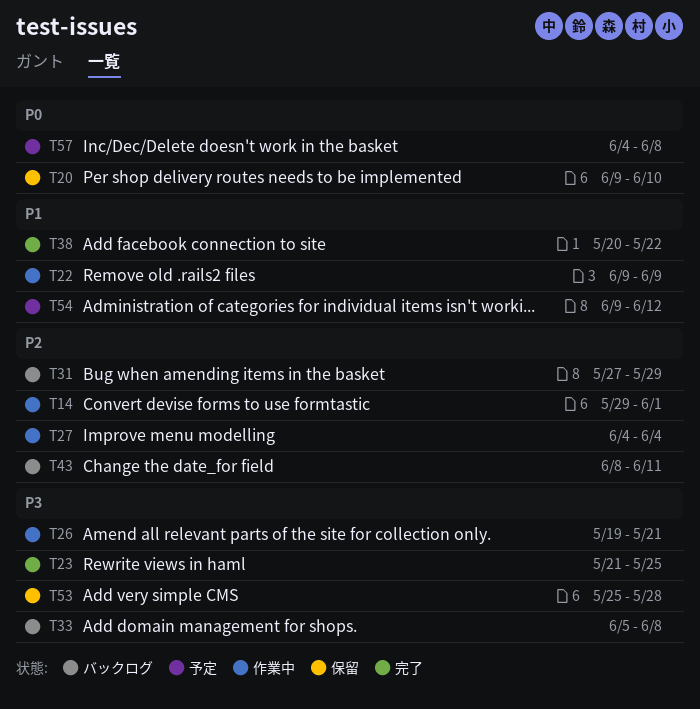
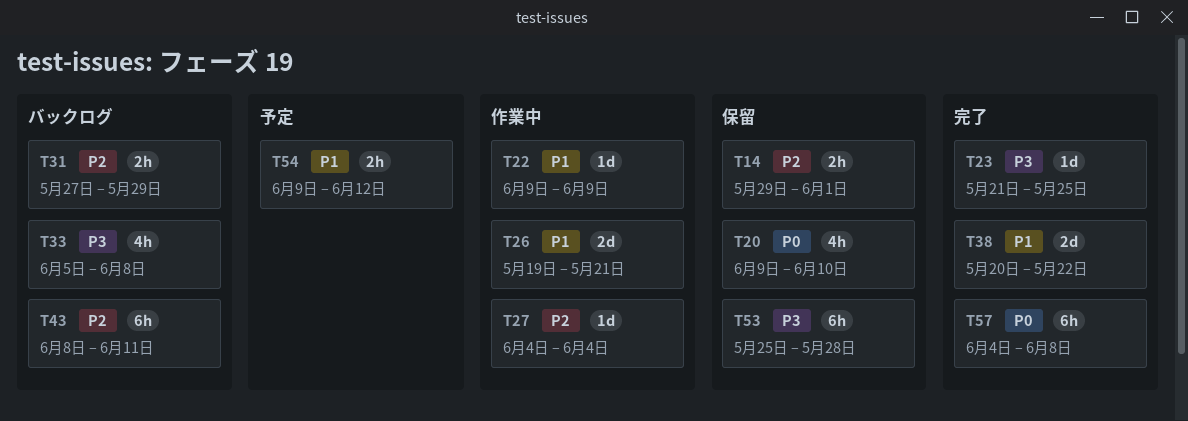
T14, status: 作業中 -> 保留
T26, priority: P3 -> P1
T57, status: 予定 -> 完了

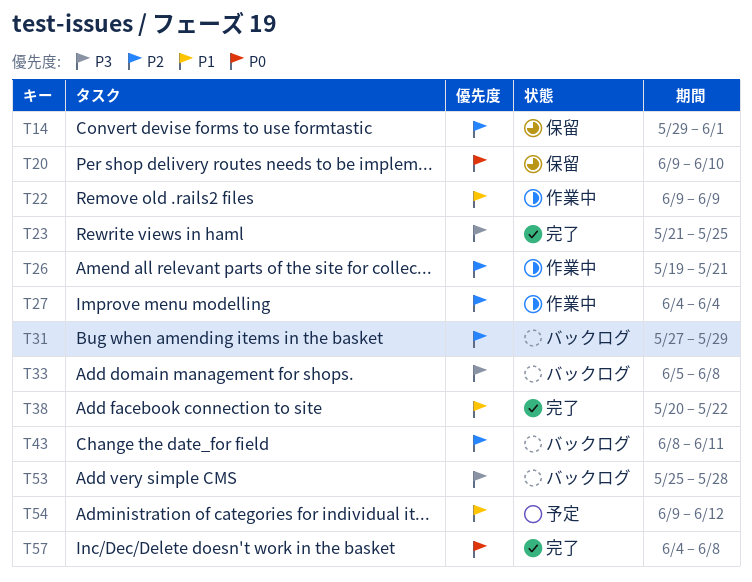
T26, priority: P1 -> P2
T53, status: 保留 -> バックログ

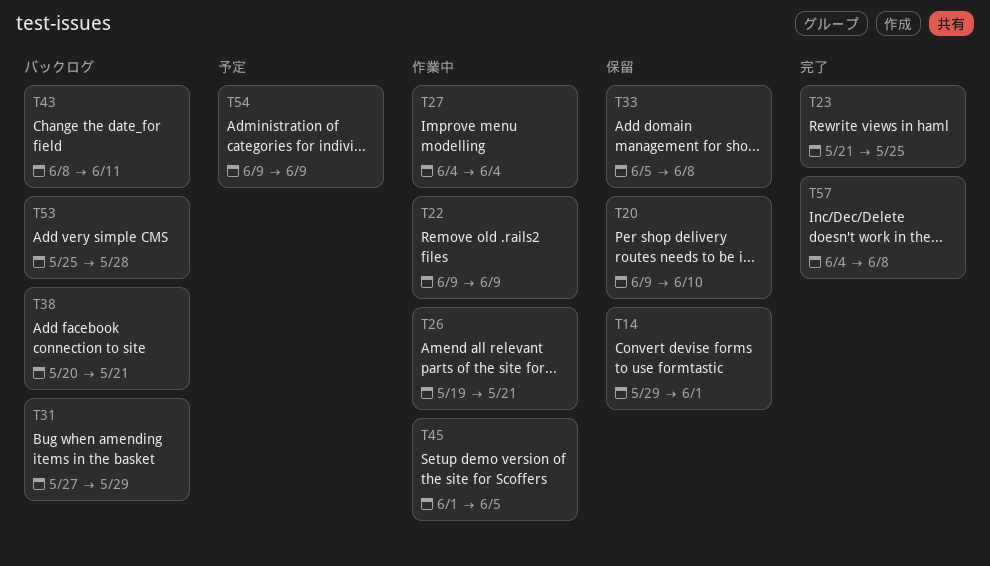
T33, status: バックログ -> 保留
T38, status: 完了 -> バックログ
T38, due: May 22 -> May 21
T45: none -> present
T54, due: Jun 12 -> Jun 9

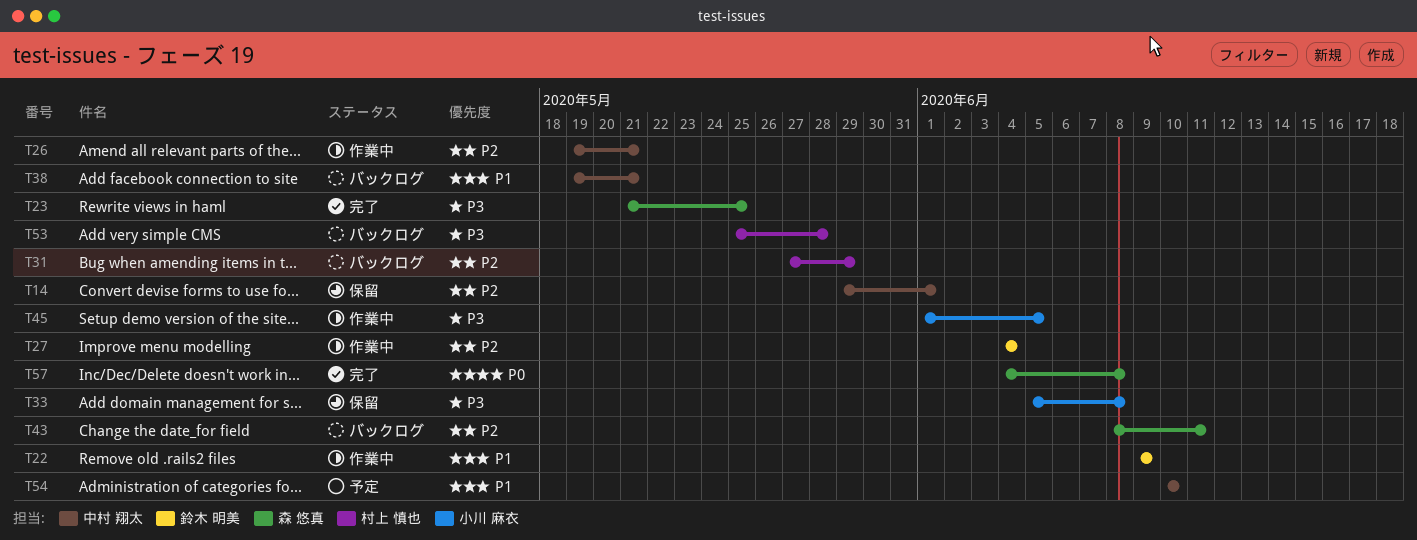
T20: present -> none
T38, start: May 20 -> May 19
T54, start: Jun 9 -> Jun 10
T54, due: Jun 9 -> Jun 10

